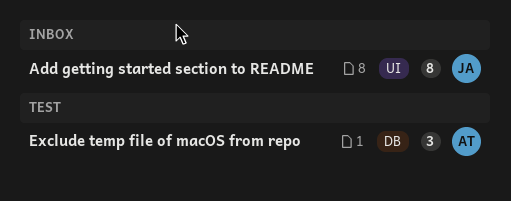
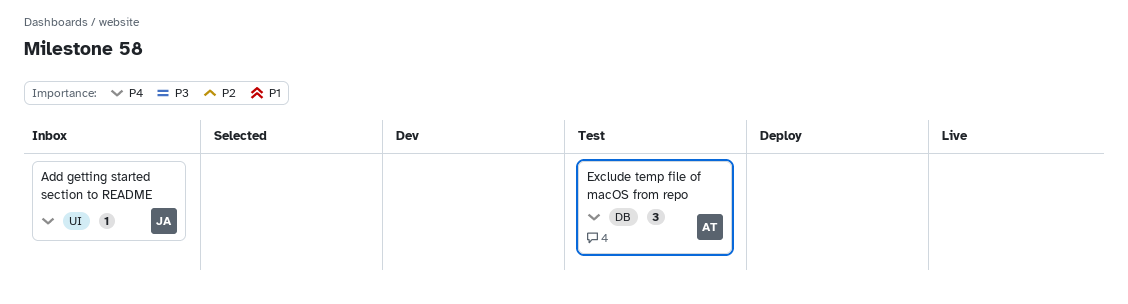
Add getting started section to README, estimate: 8 -> 1

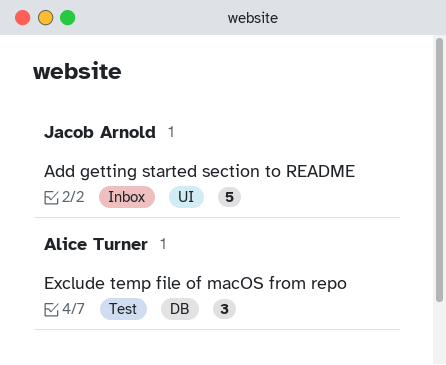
Add getting started section to README, estimate: 1 -> 5

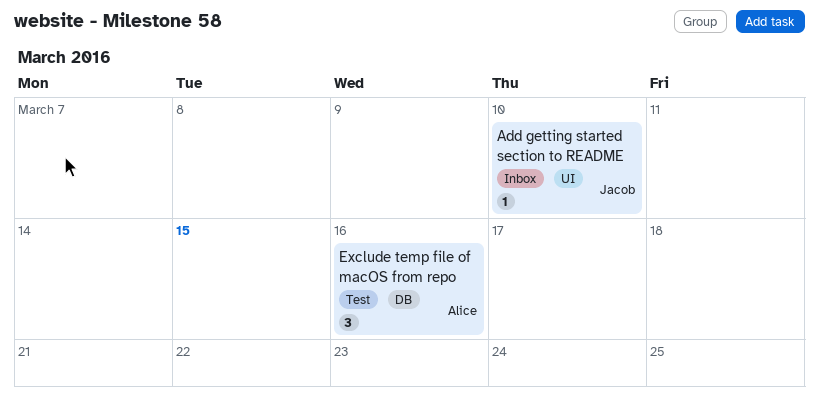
Add getting started section to README, estimate: 5 -> 1

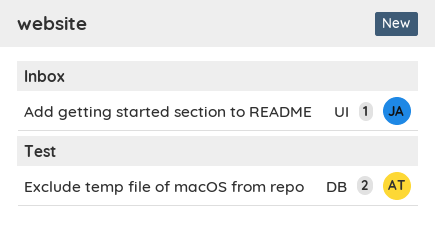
Exclude temp file of macOS from repo, estimate: 3 -> 2

